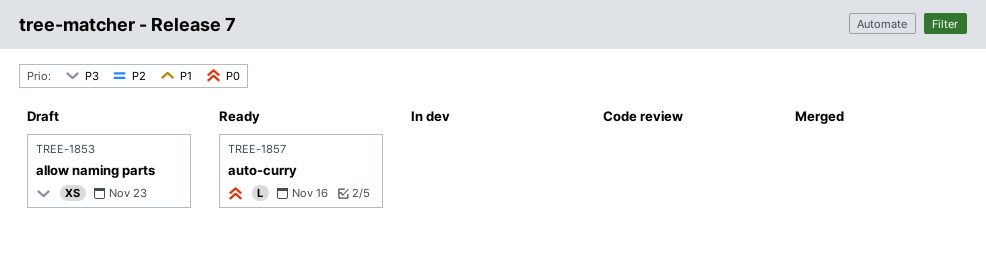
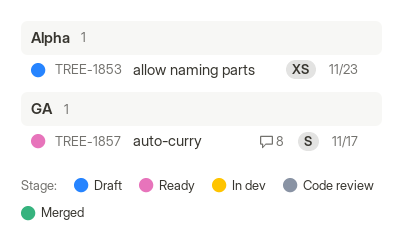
TREE-1857, estimate: L -> S
TREE-1857, due: Nov 16 -> Nov 17

